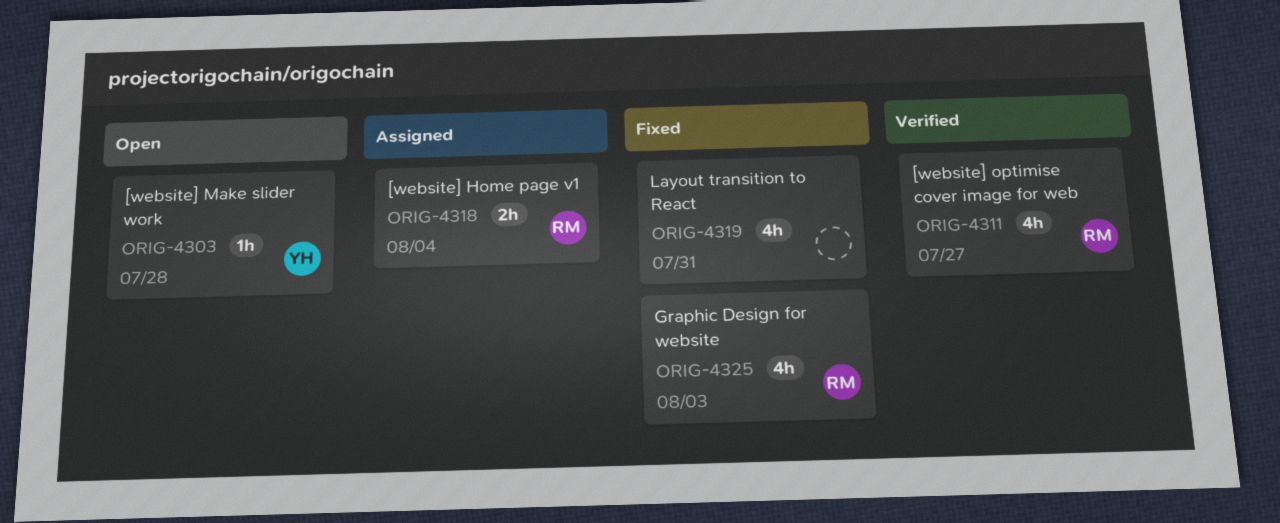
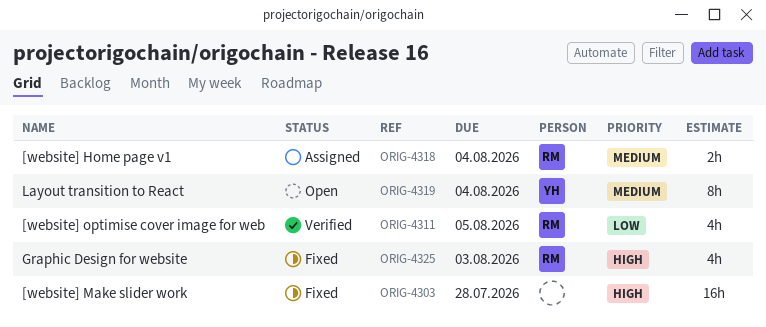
ORIG-4303, status: Open -> Fixed
ORIG-4303, owner: YH -> none
ORIG-4303, estimate: 1h -> 16h
ORIG-4311, due: Jul 27 -> Aug 5
ORIG-4319, status: Fixed -> Open
ORIG-4319, owner: none -> YH
ORIG-4319, estimate: 4h -> 8h
ORIG-4319, due: Jul 31 -> Aug 4

